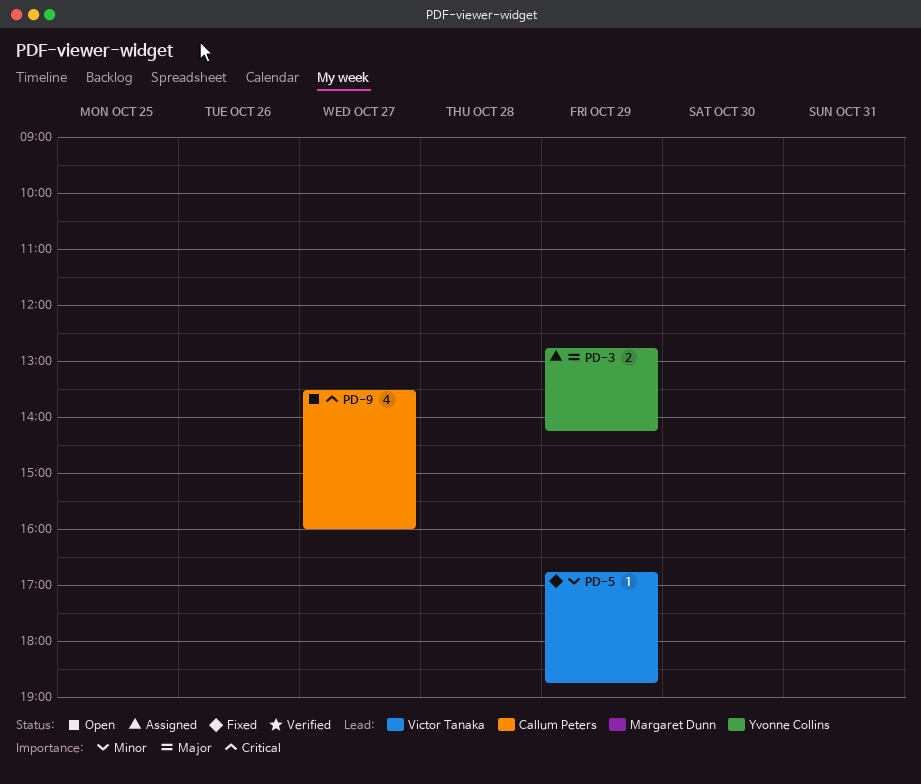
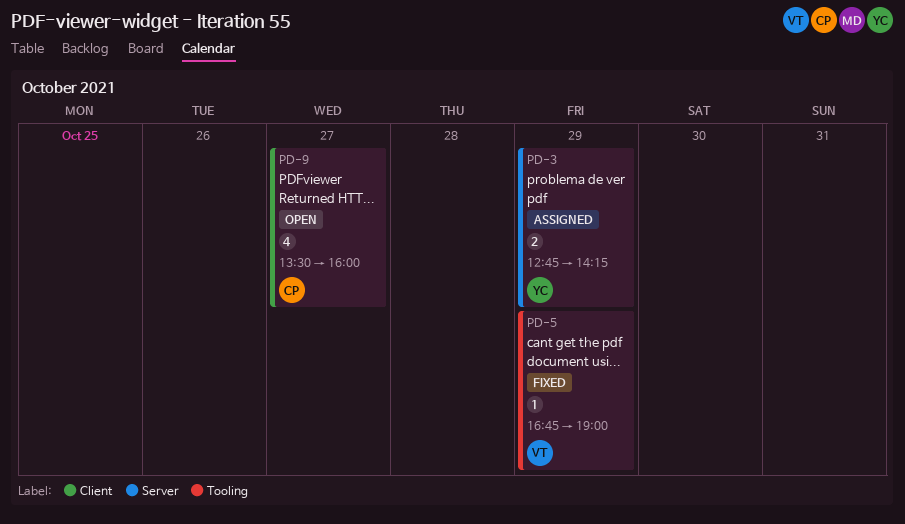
PD-5, ends: 18:45 -> 19:00

